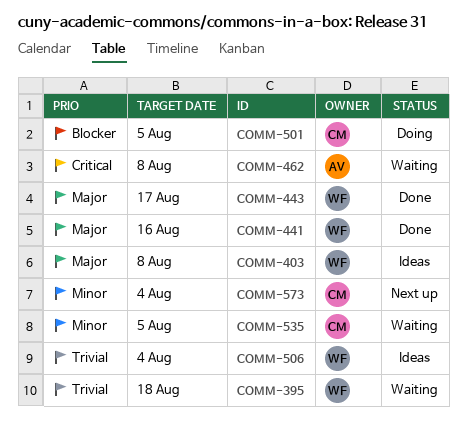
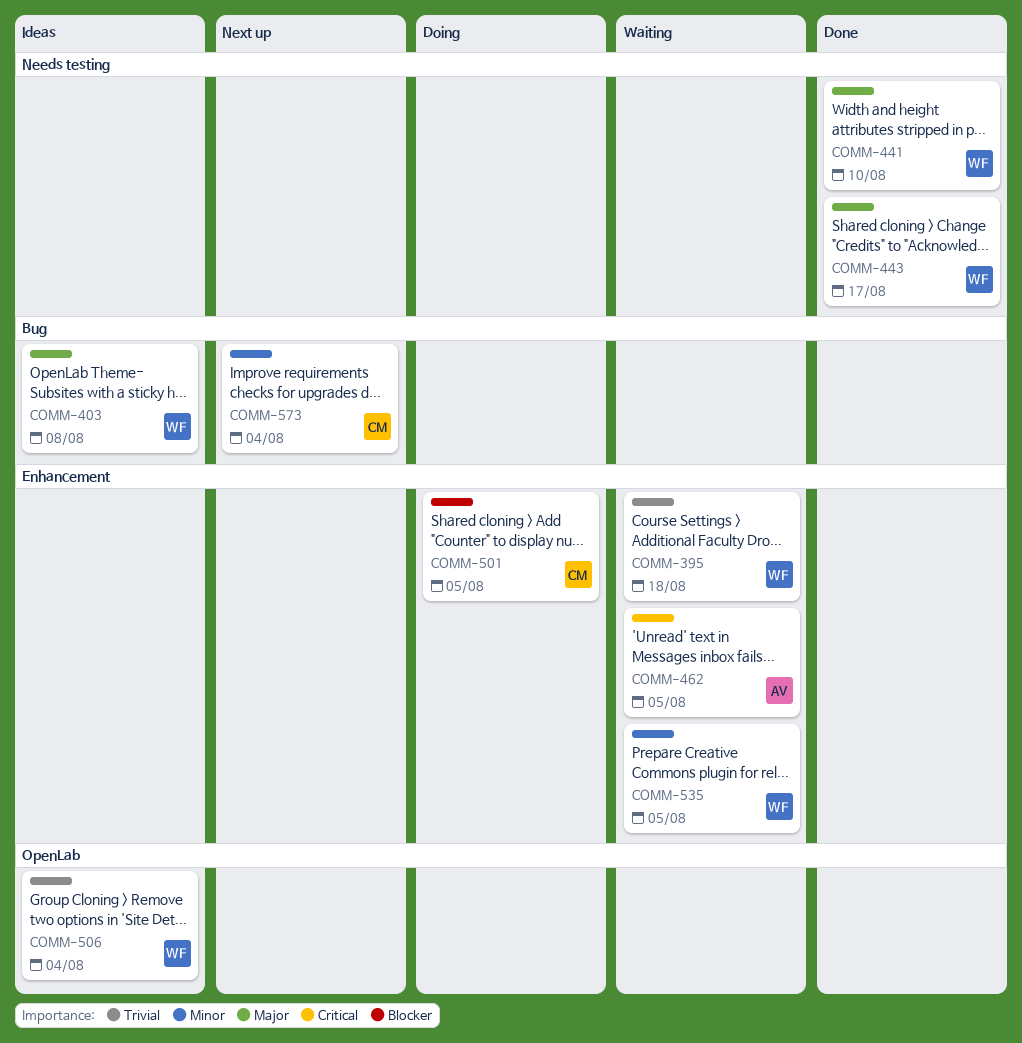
COMM-441, due: Aug 16 -> Aug 10
COMM-462, due: Aug 8 -> Aug 5
COMM-535, owner: CM -> WF

